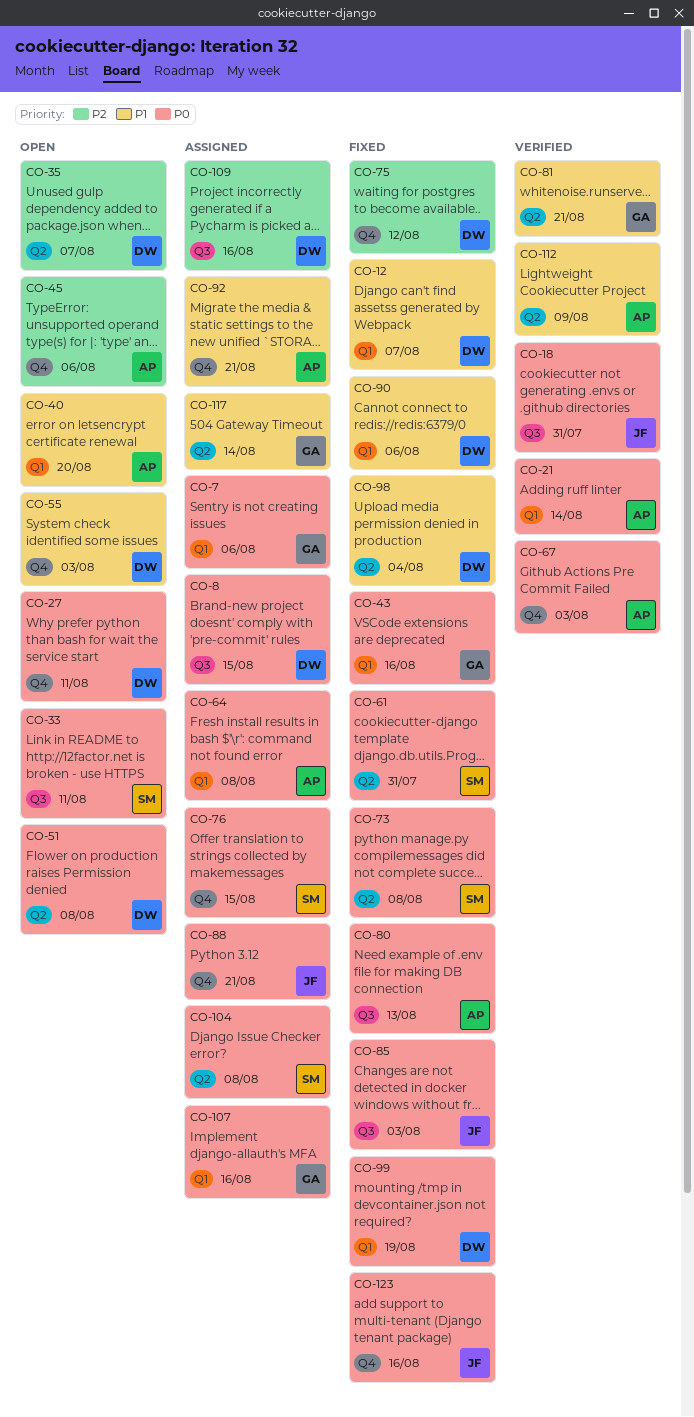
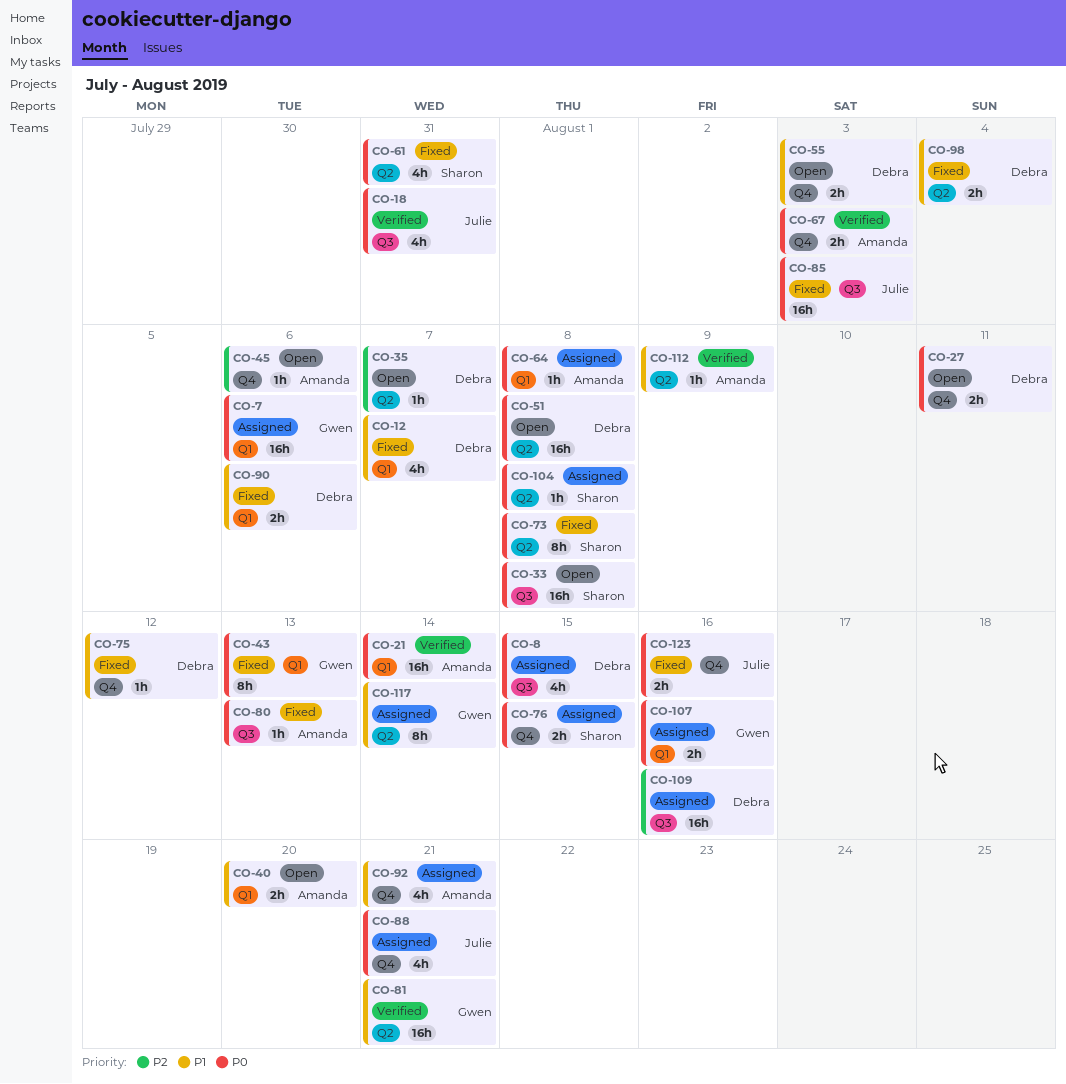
CO-33, due: Aug 11 -> Aug 8
CO-43, due: Aug 16 -> Aug 13
CO-75, priority: P2 -> P1
CO-99: present -> none

